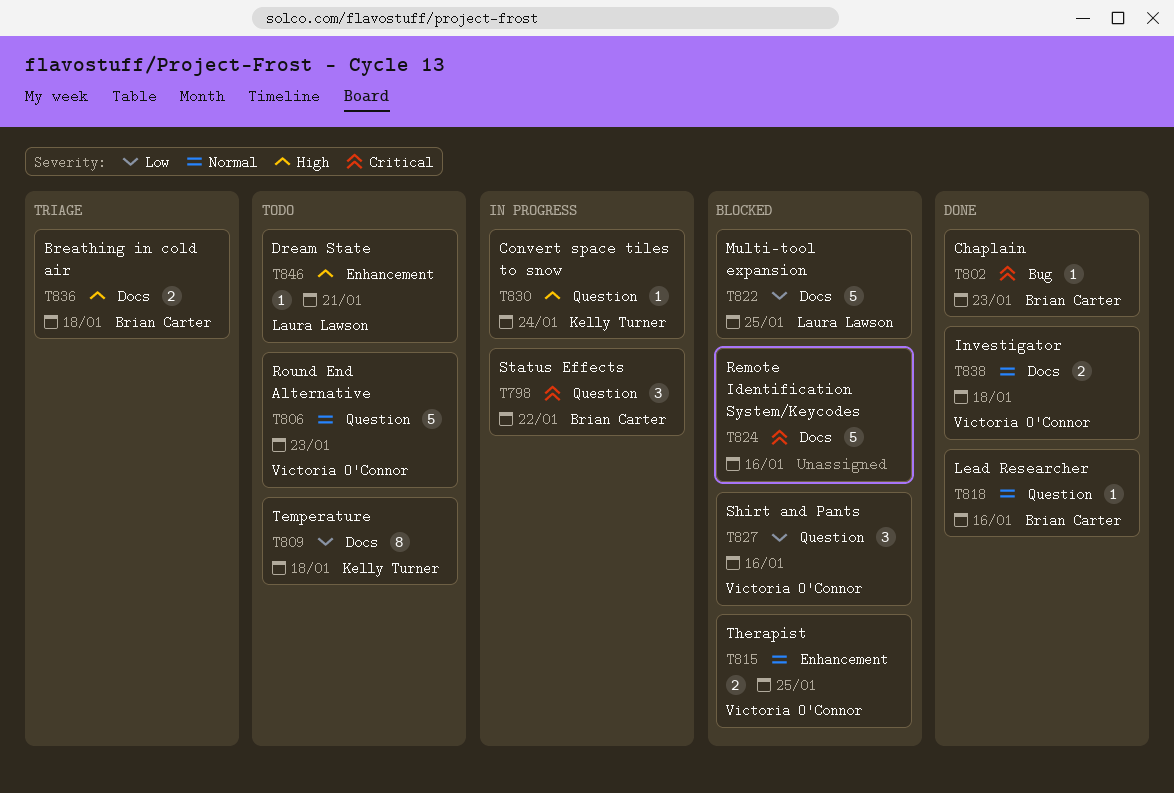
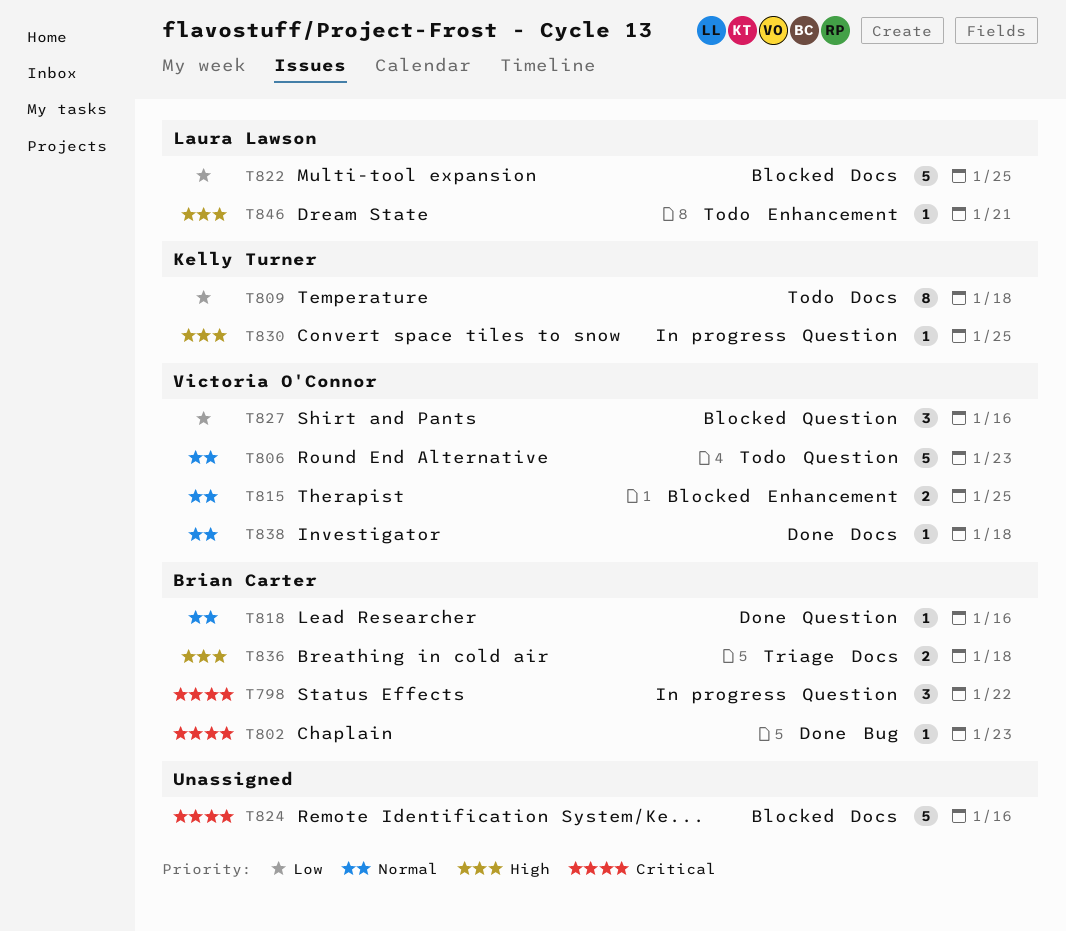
T830, due: Jan 24 -> Jan 25
T838, estimate: 2 -> 1

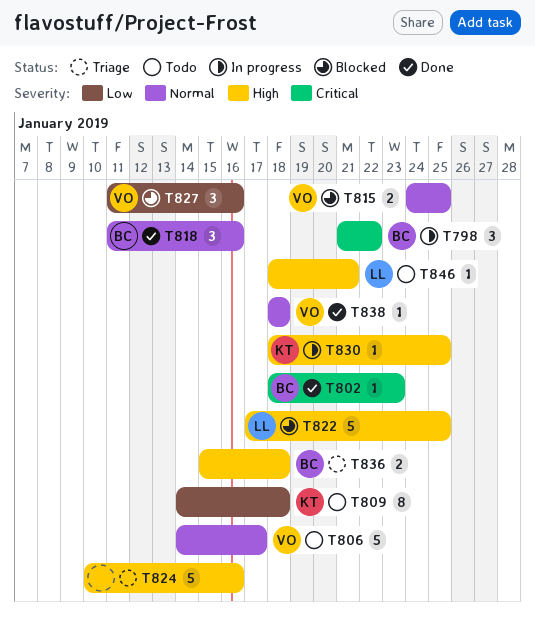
T806, due: Jan 23 -> Jan 17
T818, estimate: 1 -> 3
T822, priority: Low -> High
T824, status: Blocked -> Triage
T824, priority: Critical -> High

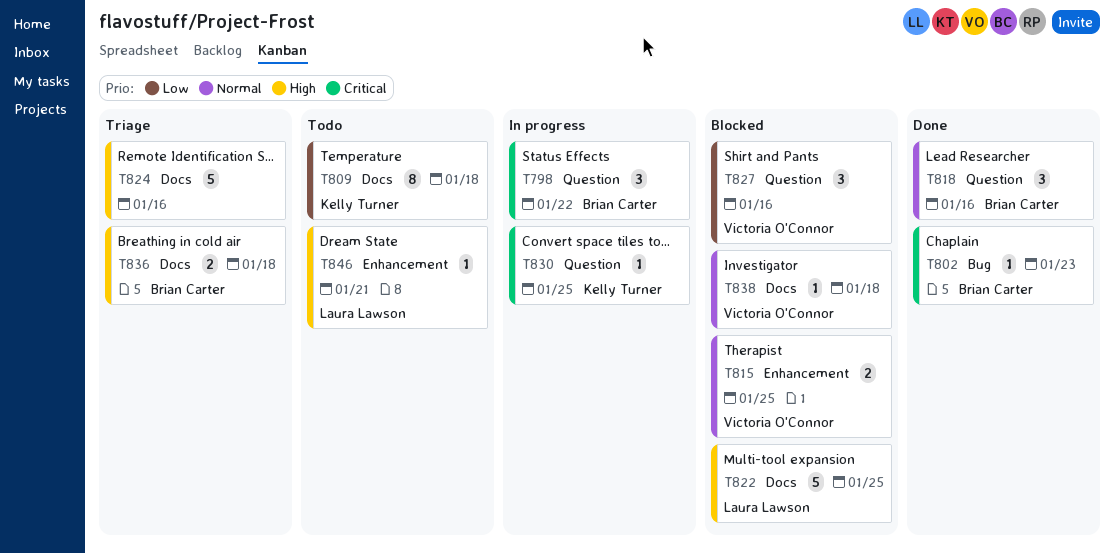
T806: present -> none
T830, priority: High -> Critical
T838, status: Done -> Blocked

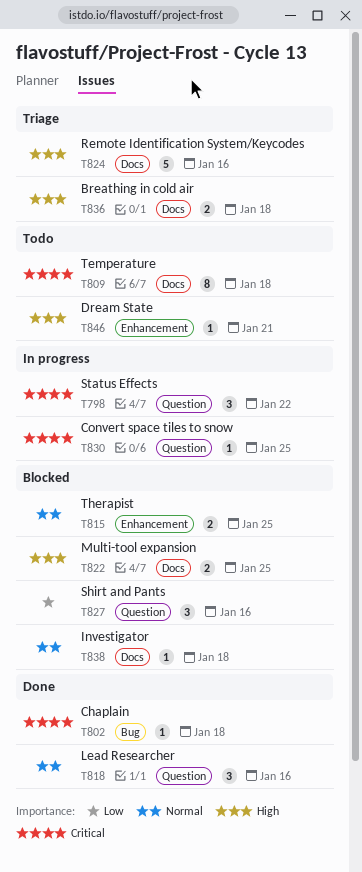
T802, due: Jan 23 -> Jan 18
T809, priority: Low -> Critical
T822, estimate: 5 -> 2

